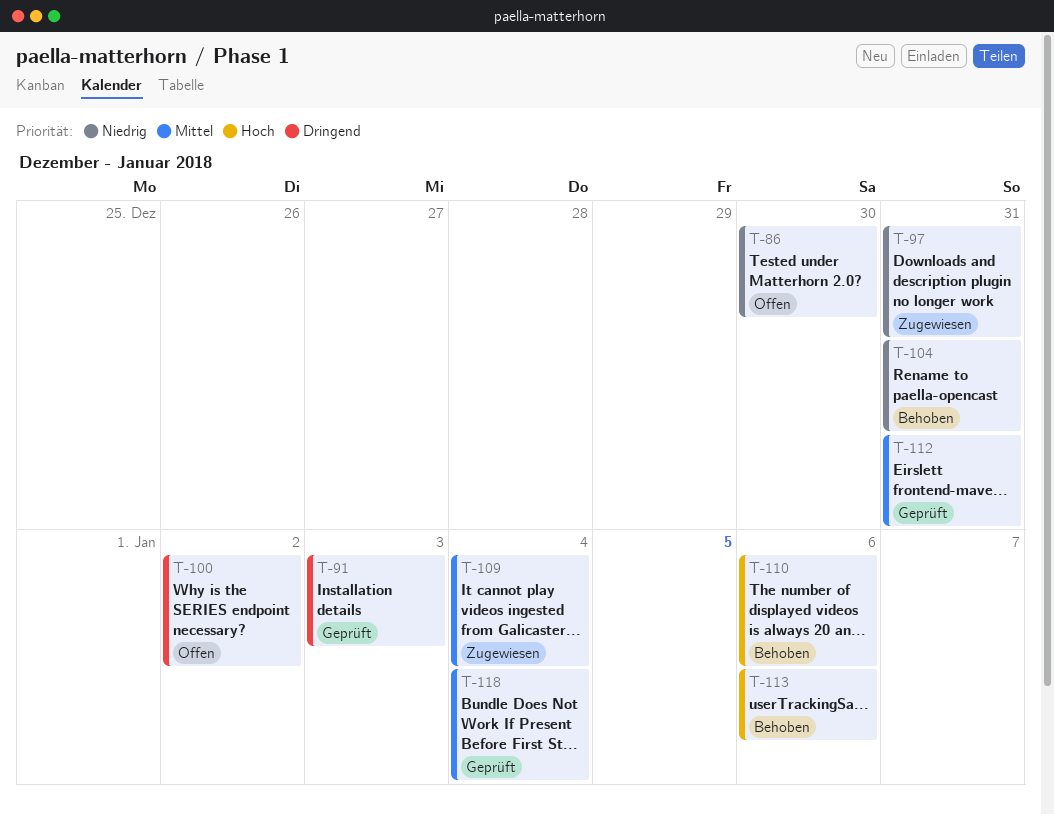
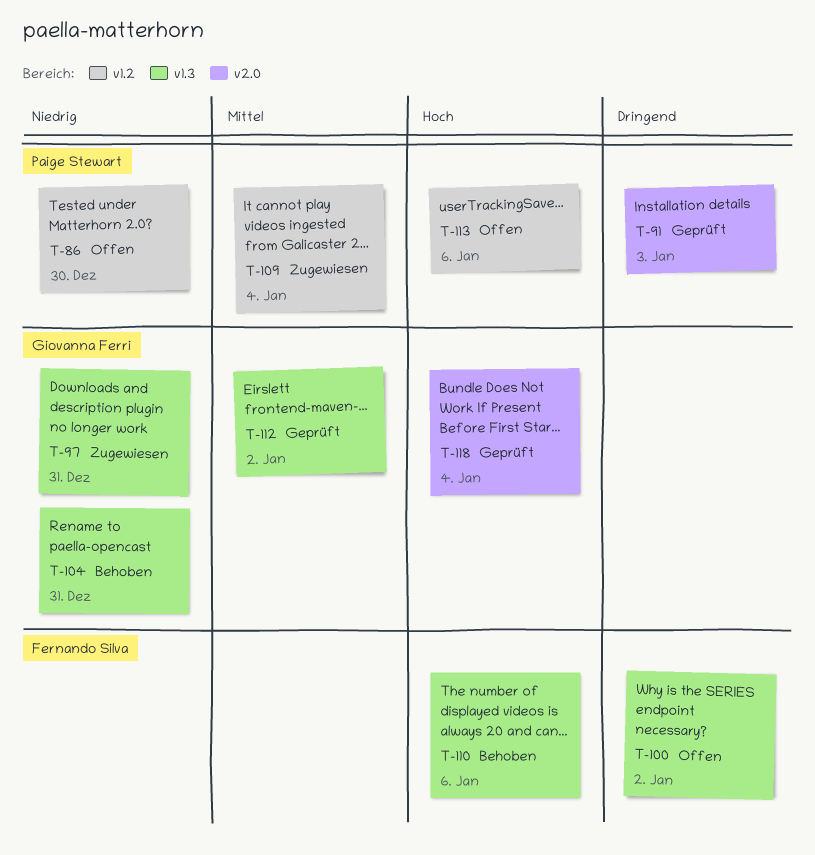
T-112, due: Dec 31 -> Jan 2
T-113, status: Behoben -> Offen
T-118, priority: Mittel -> Hoch

